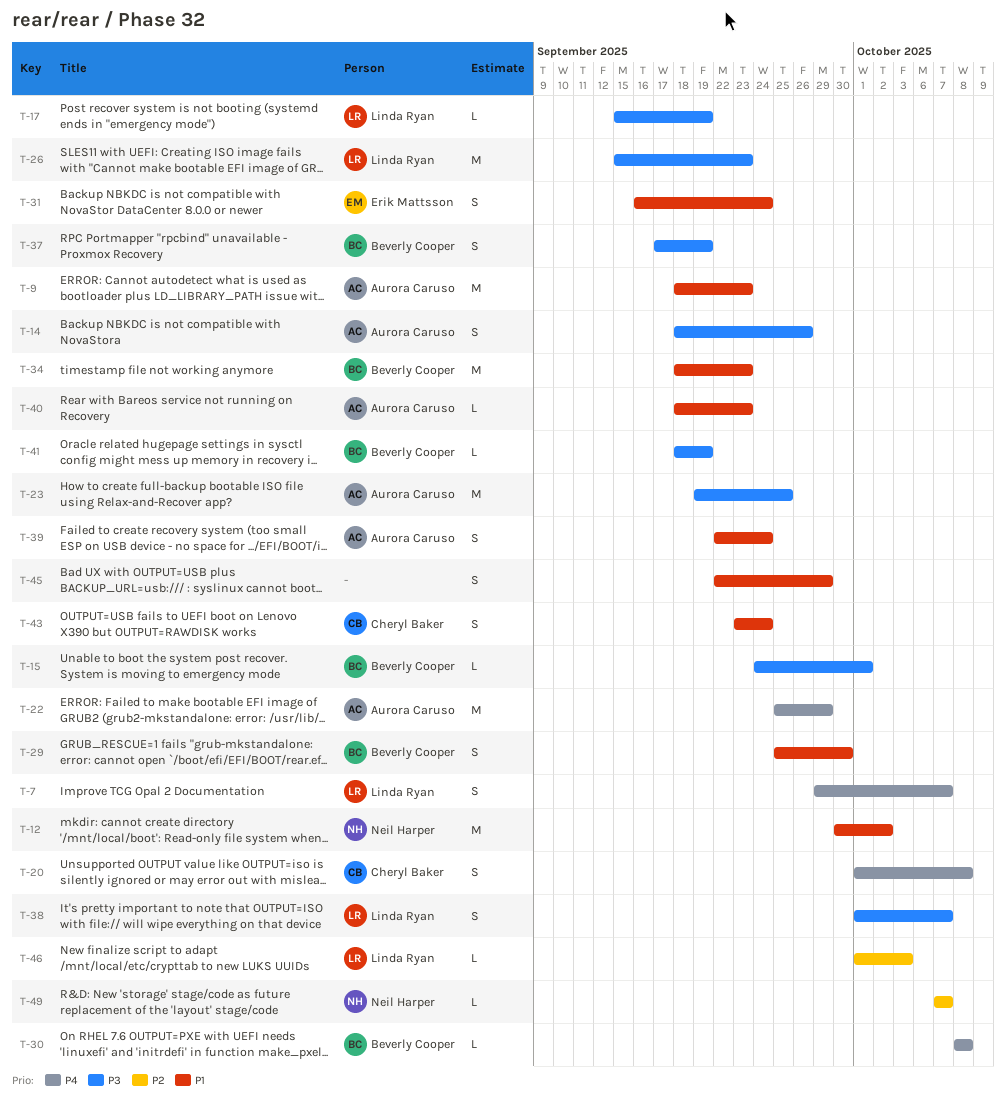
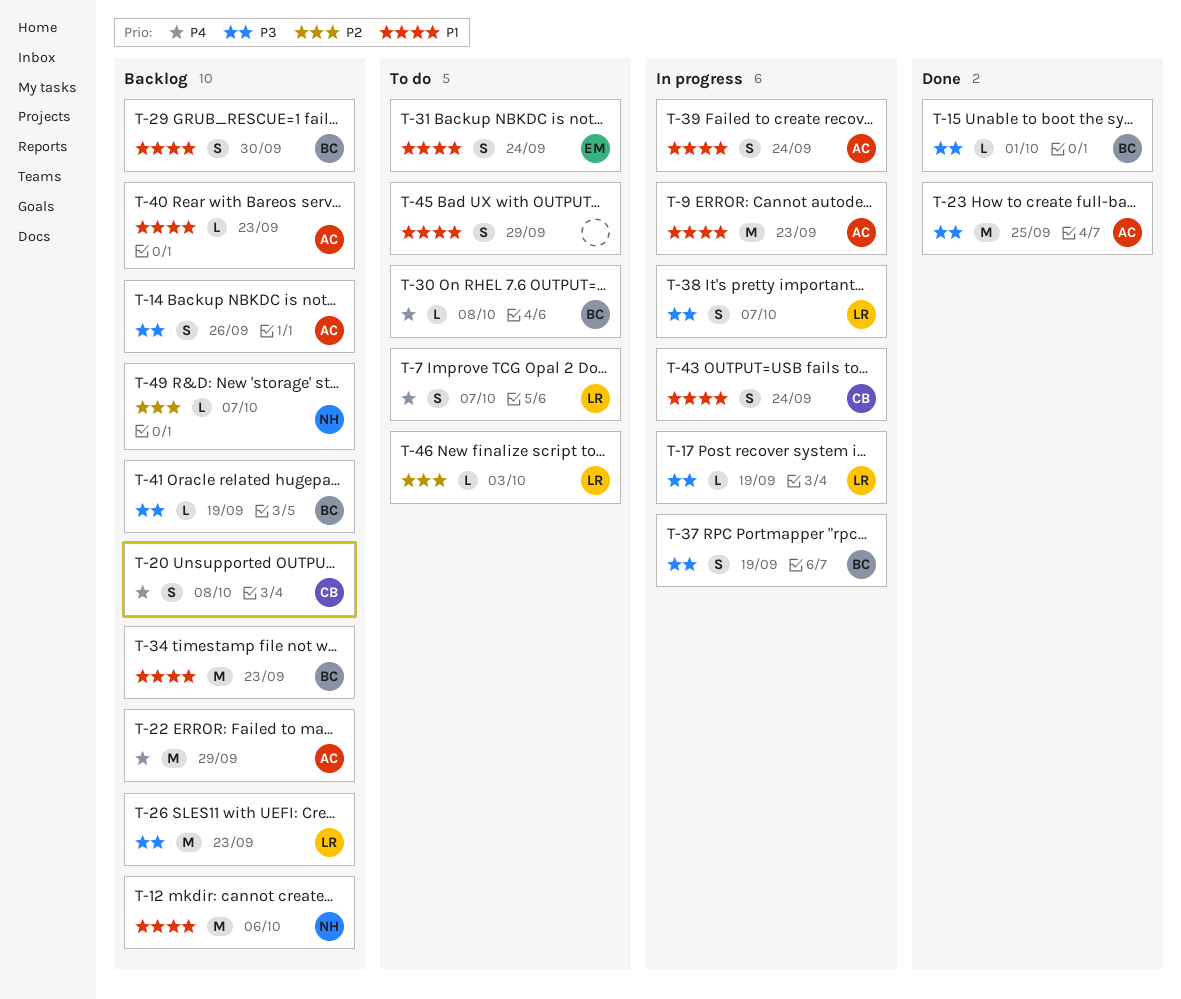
T-12, due: Oct 2 -> Oct 6

